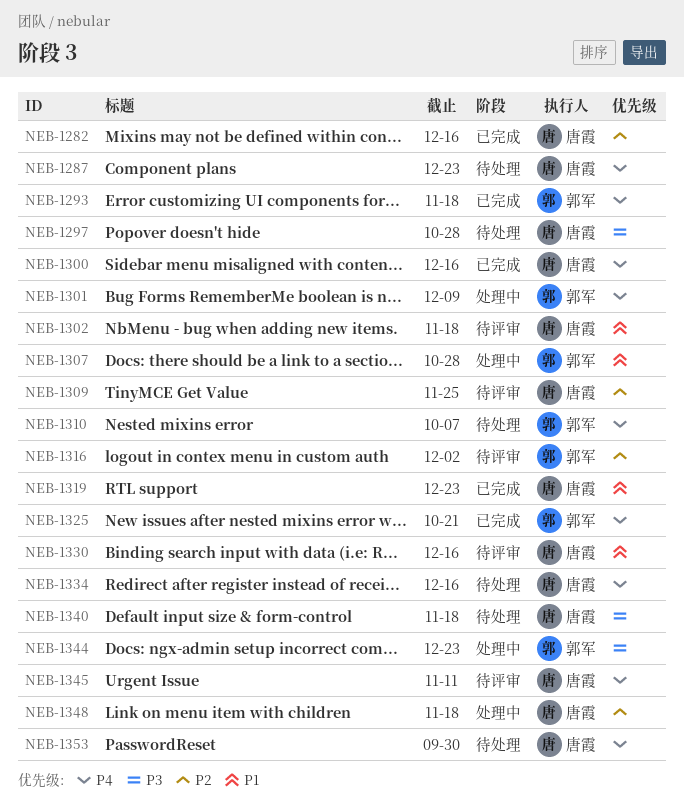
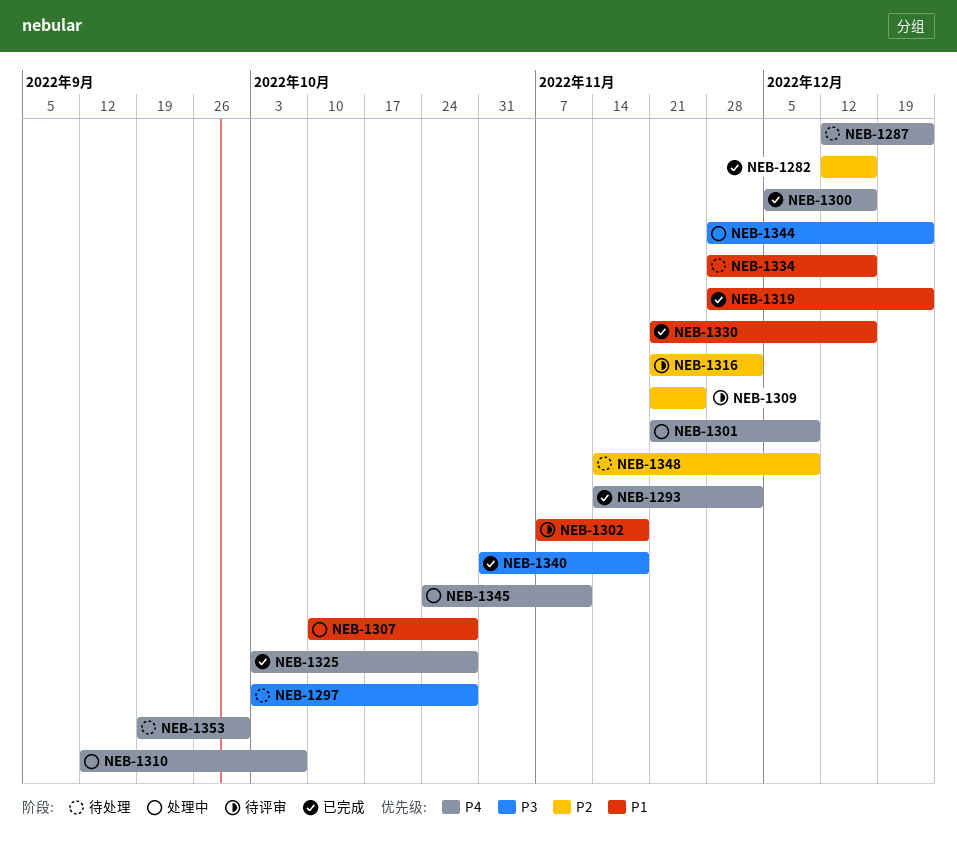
NEB-1293, due: Nov 18 -> Dec 2
NEB-1310, status: 待处理 -> 处理中
NEB-1325, due: Oct 21 -> Oct 28
NEB-1330, status: 待评审 -> 已完成
NEB-1334, priority: P4 -> P1
NEB-1340, status: 待处理 -> 已完成
NEB-1345, status: 待评审 -> 处理中
NEB-1348, status: 处理中 -> 待处理
NEB-1348, due: Nov 18 -> Dec 9

